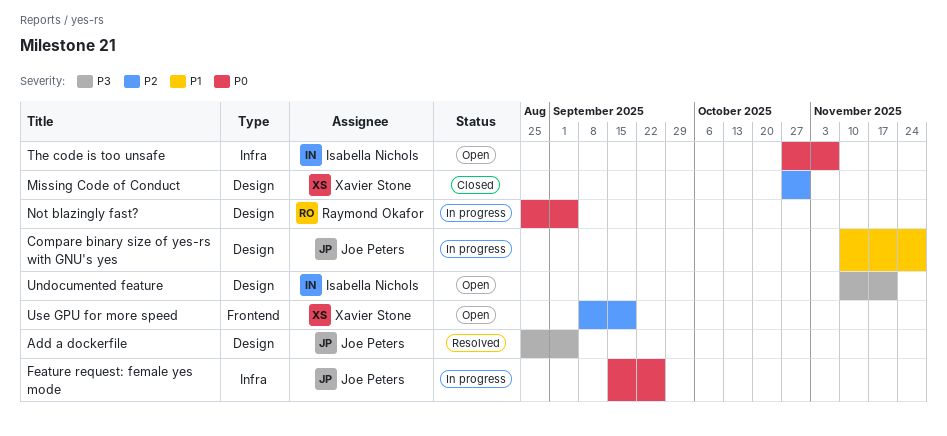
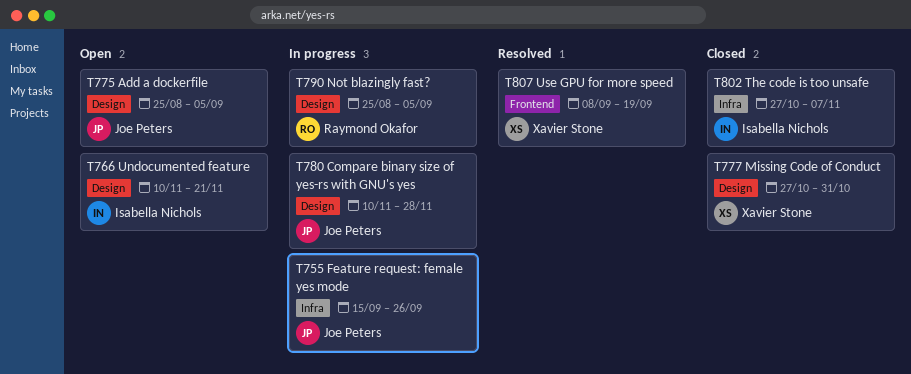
Add a dockerfile, status: Resolved -> Open
The code is too unsafe, status: Open -> Closed
Use GPU for more speed, status: Open -> Resolved

